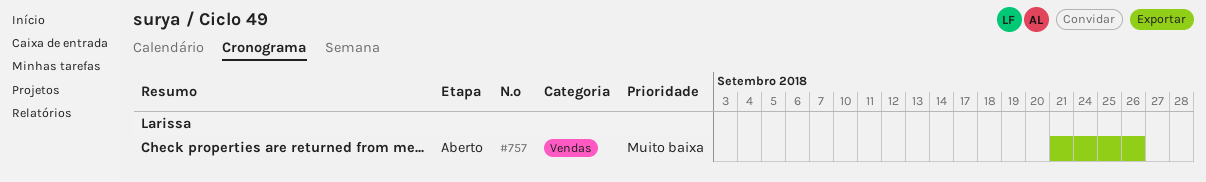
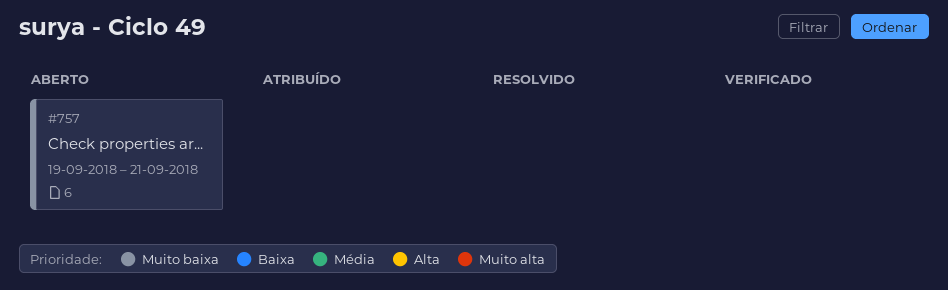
#757, start: Sep 21 -> Sep 19
#757, due: Sep 26 -> Sep 21

